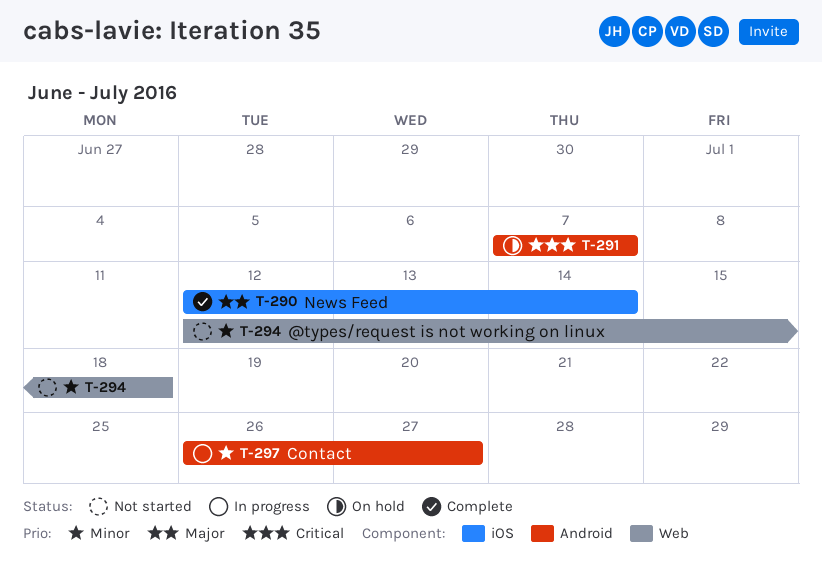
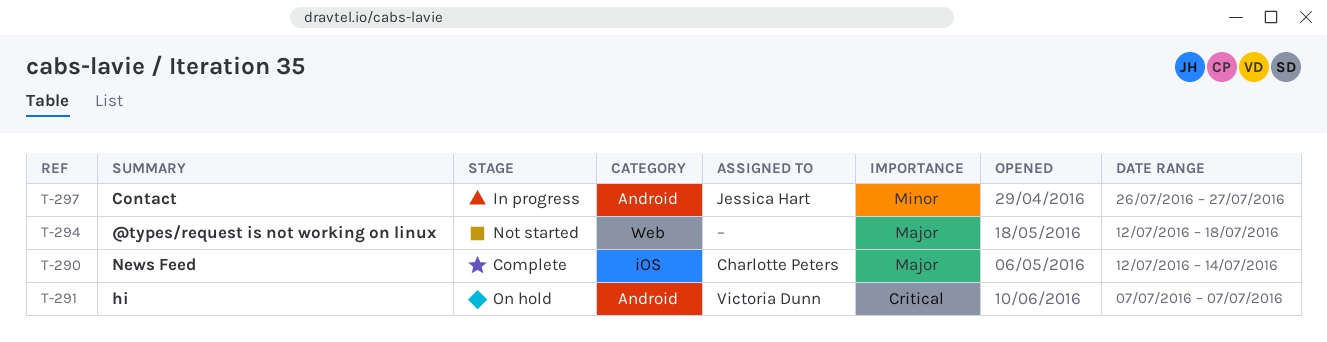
T-294, priority: Minor -> Major

